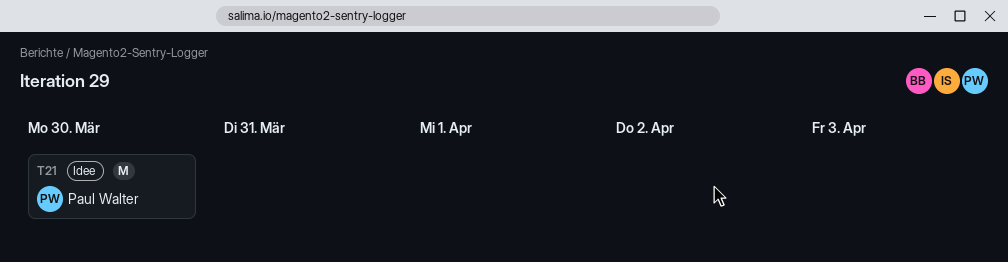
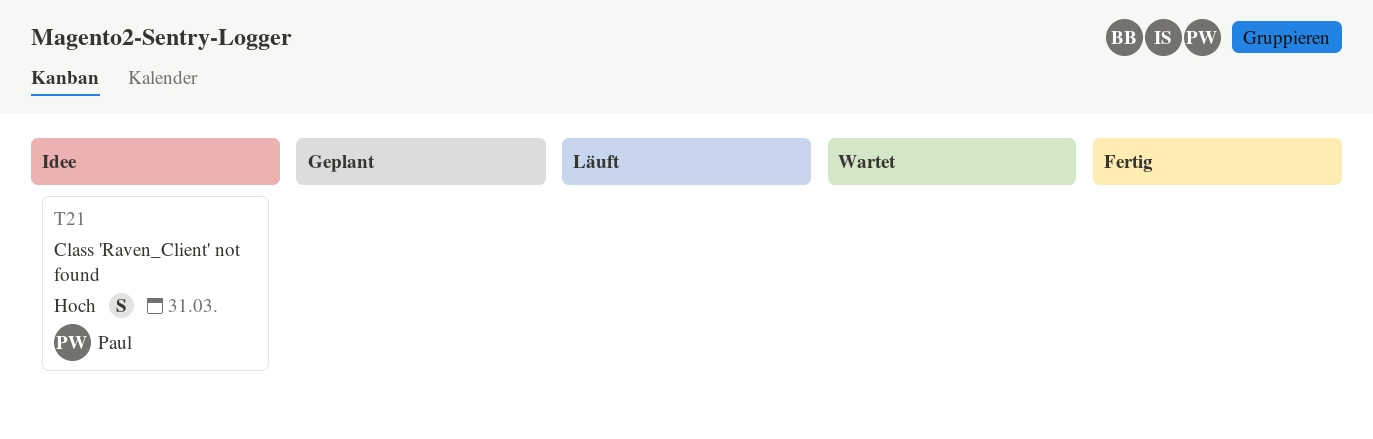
T21, estimate: M -> S
T21, due: Mar 30 -> Mar 31

